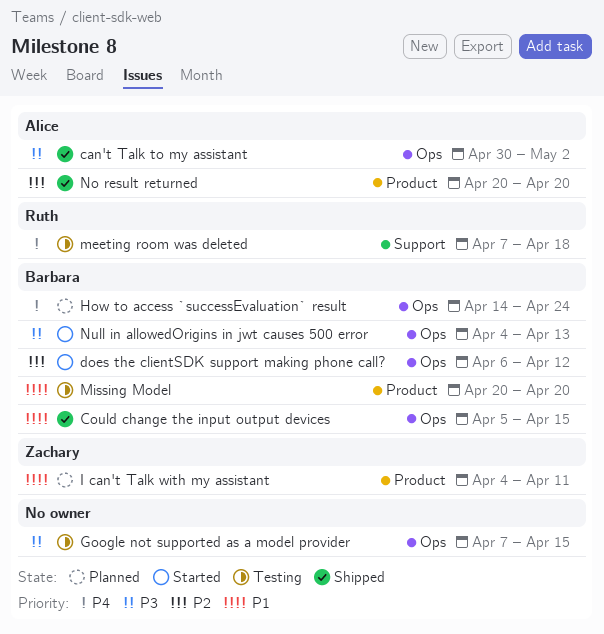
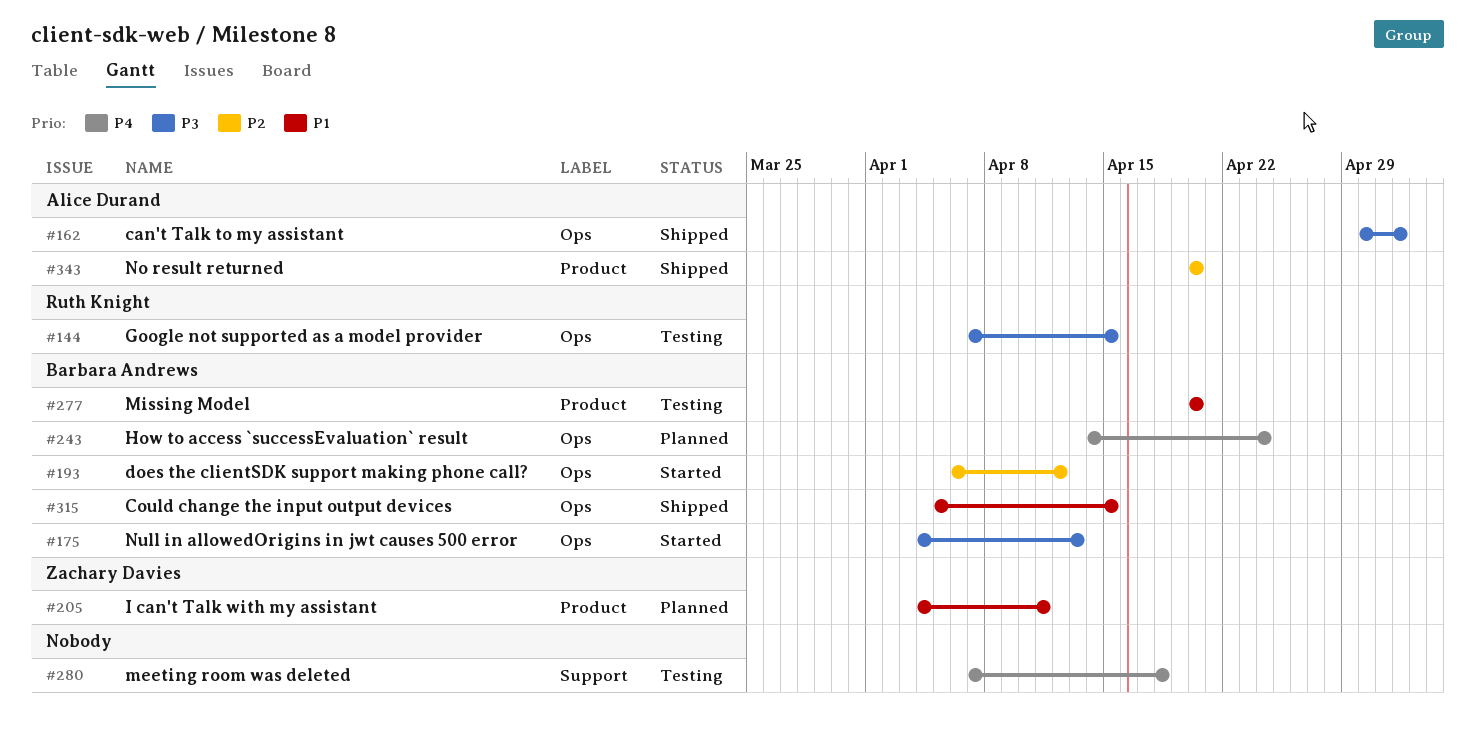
Google not supported as a model provider, owner: none -> Ruth Knight
meeting room was deleted, owner: Ruth Knight -> none

